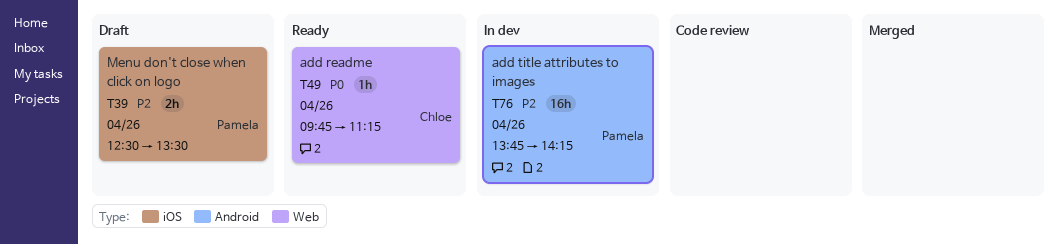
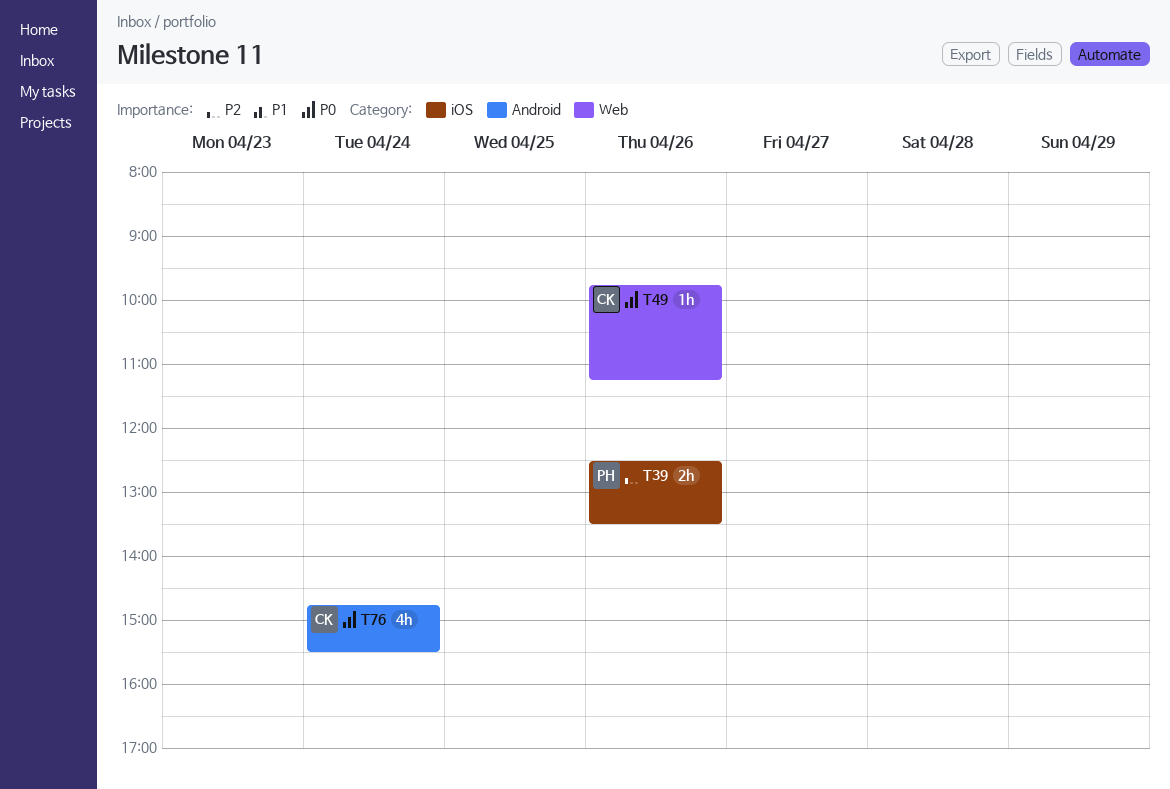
T76, owner: Pamela -> Chloe
T76, priority: P2 -> P0
T76, estimate: 16h -> 4h
T76, day: Apr 26 -> Apr 24
T76, begins: 13:45 -> 14:45
T76, ends: 14:15 -> 15:30

